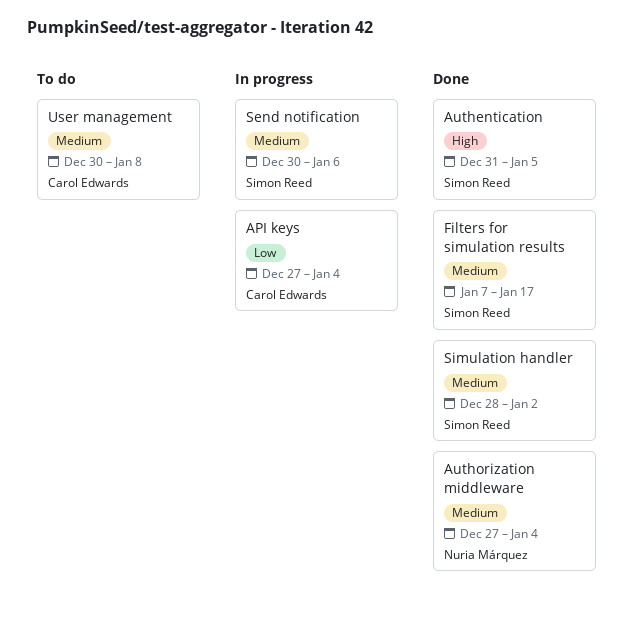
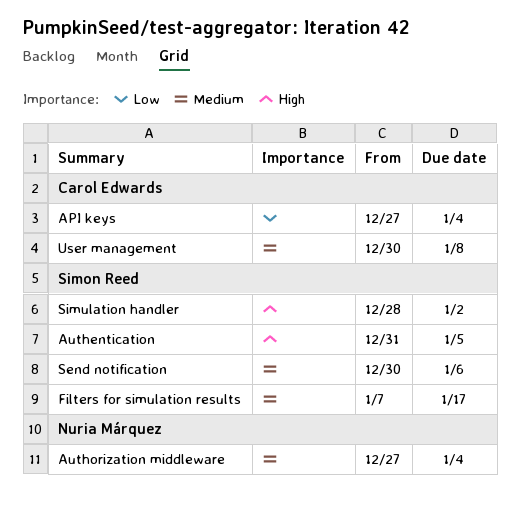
Simulation handler, priority: Medium -> High

